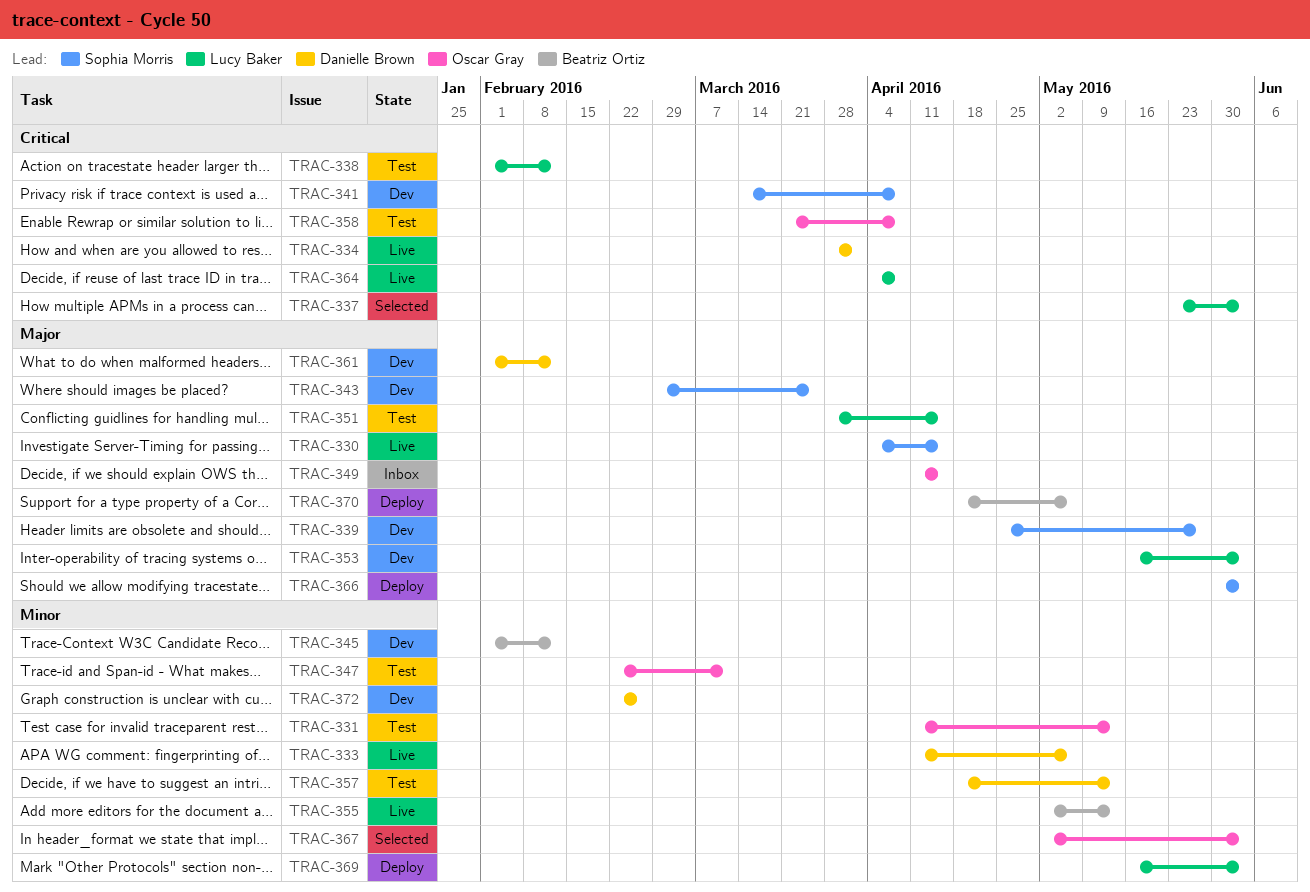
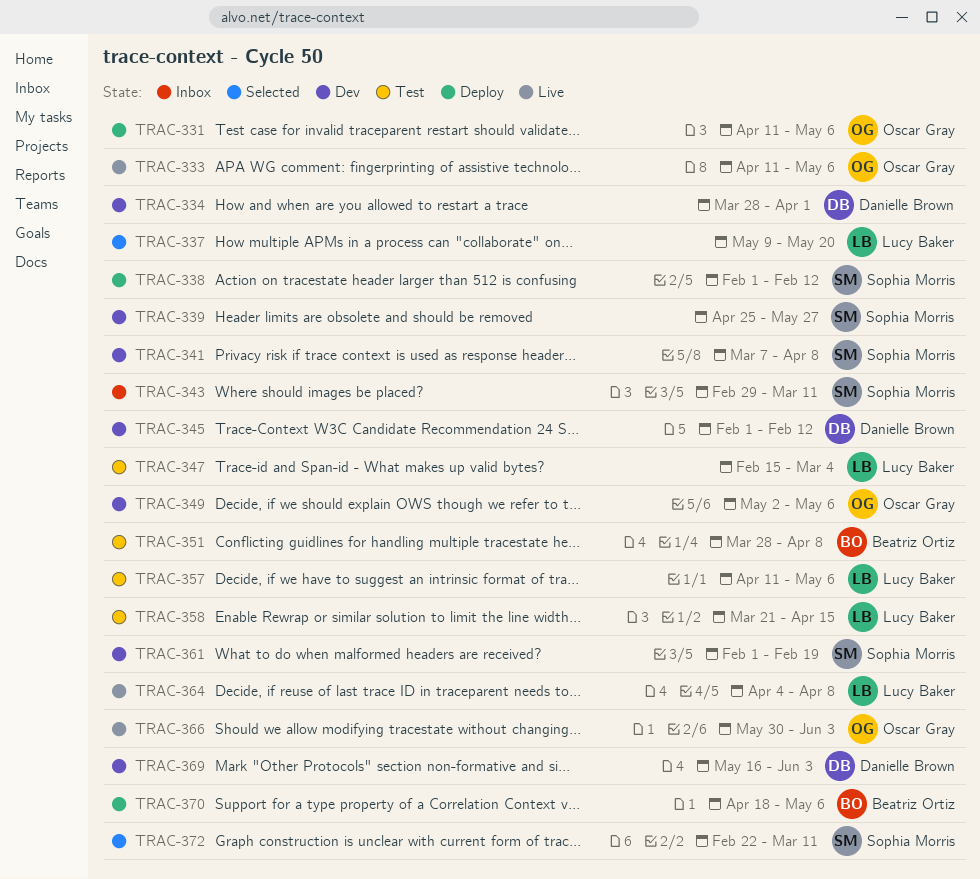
TRAC-330: present -> none
TRAC-331, status: Test -> Deploy
TRAC-331, due: May 13 -> May 6
TRAC-333, owner: Danielle Brown -> Oscar Gray
TRAC-334, status: Live -> Dev
TRAC-337, start: May 23 -> May 9
TRAC-337, due: Jun 3 -> May 20
TRAC-338, status: Test -> Deploy
TRAC-338, owner: Lucy Baker -> Sophia Morris
TRAC-341, start: Mar 14 -> Mar 7
TRAC-343, status: Dev -> Inbox
TRAC-343, due: Mar 25 -> Mar 11
TRAC-345, owner: Beatriz Ortiz -> Danielle Brown
TRAC-347, owner: Oscar Gray -> Lucy Baker
TRAC-347, start: Feb 22 -> Feb 15
TRAC-347, due: Mar 11 -> Mar 4
TRAC-349, status: Inbox -> Dev
TRAC-349, start: Apr 11 -> May 2
TRAC-349, due: Apr 15 -> May 6
TRAC-351, owner: Lucy Baker -> Beatriz Ortiz
TRAC-351, due: Apr 15 -> Apr 8
TRAC-353: present -> none
TRAC-355: present -> none
TRAC-357, owner: Danielle Brown -> Lucy Baker
TRAC-357, start: Apr 18 -> Apr 11
TRAC-357, due: May 13 -> May 6
TRAC-358, owner: Oscar Gray -> Lucy Baker
TRAC-358, due: Apr 8 -> Apr 15
TRAC-361, owner: Danielle Brown -> Sophia Morris
TRAC-361, due: Feb 12 -> Feb 19
TRAC-366, status: Deploy -> Live
TRAC-366, owner: Sophia Morris -> Oscar Gray
TRAC-367: present -> none
TRAC-369, status: Deploy -> Dev
TRAC-369, owner: Lucy Baker -> Danielle Brown
TRAC-372, status: Dev -> Selected
TRAC-372, owner: Danielle Brown -> Sophia Morris
TRAC-372, due: Feb 26 -> Mar 11

